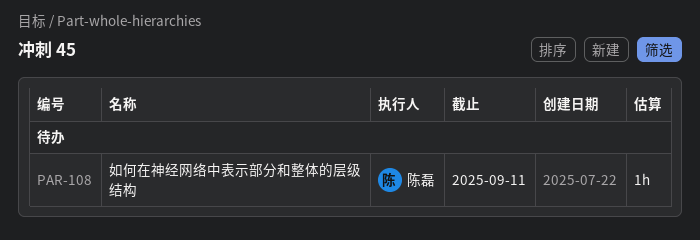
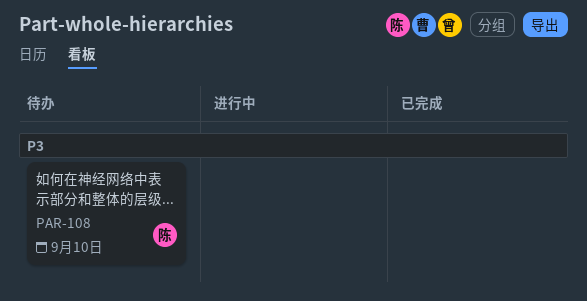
PAR-108, due: Sep 11 -> Sep 10

